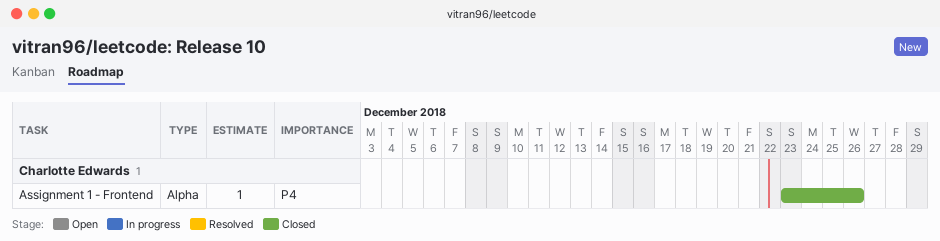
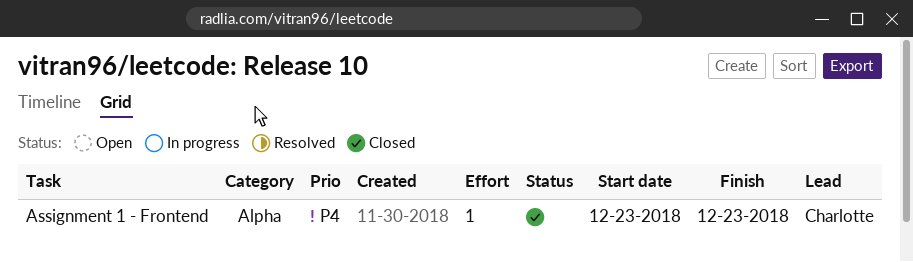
Assignment 1 - Frontend, due: Dec 26 -> Dec 23

